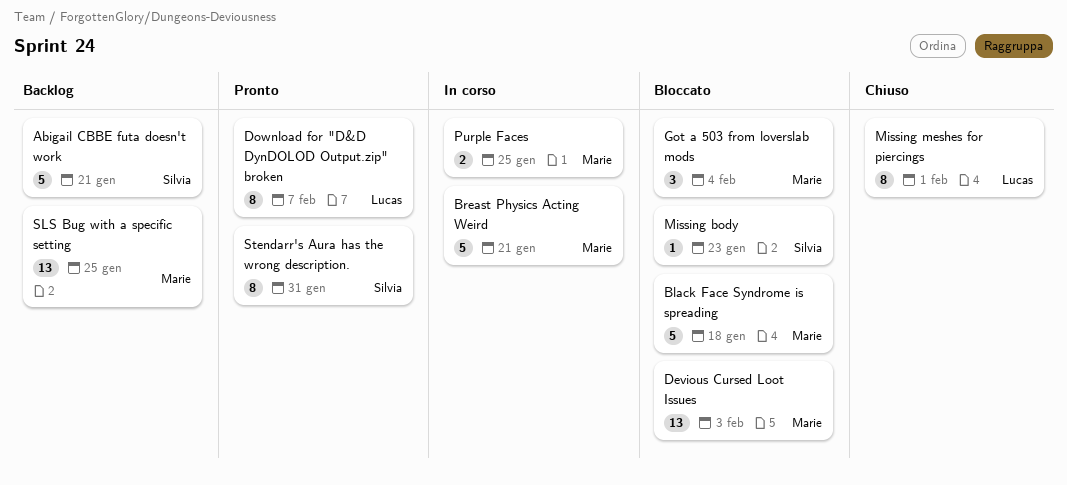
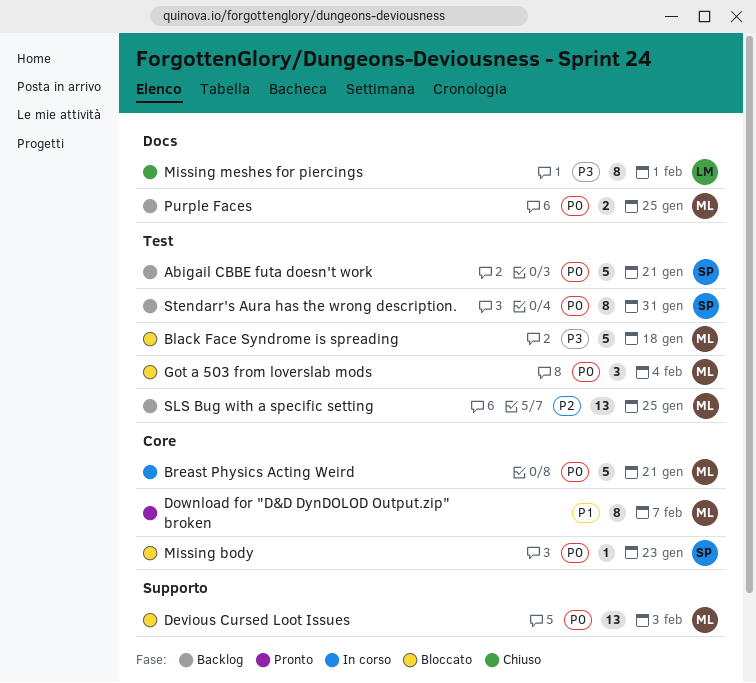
Download for "D&D DynDOLOD Output.zip" broken, owner: Lucas -> Marie
Purple Faces, status: In corso -> Backlog
Stendarr's Aura has the wrong description., status: Pronto -> Backlog

